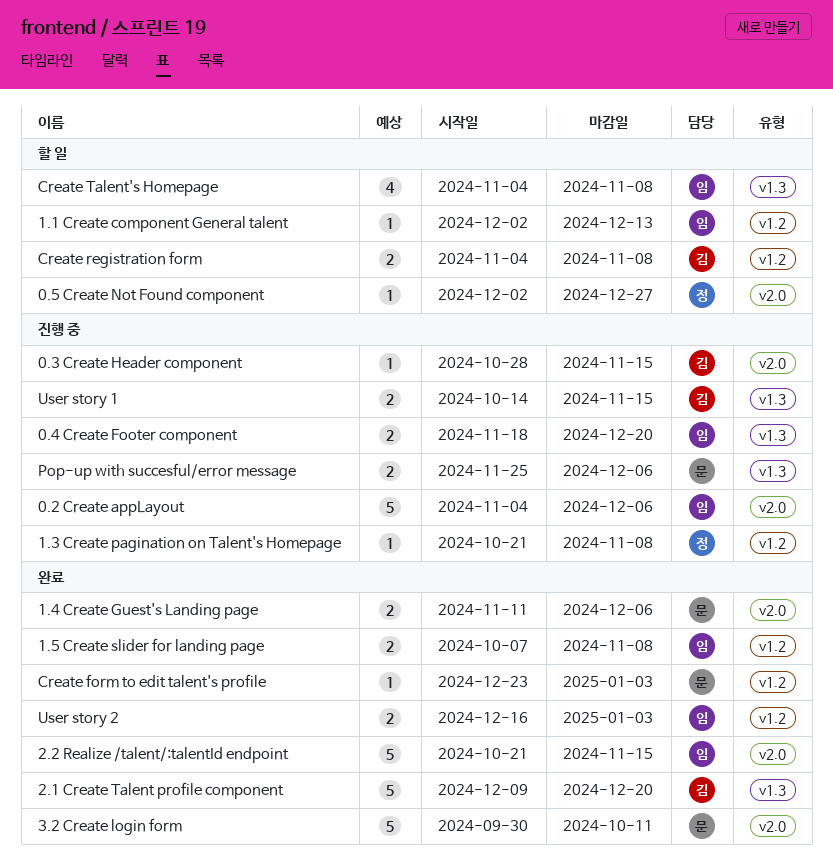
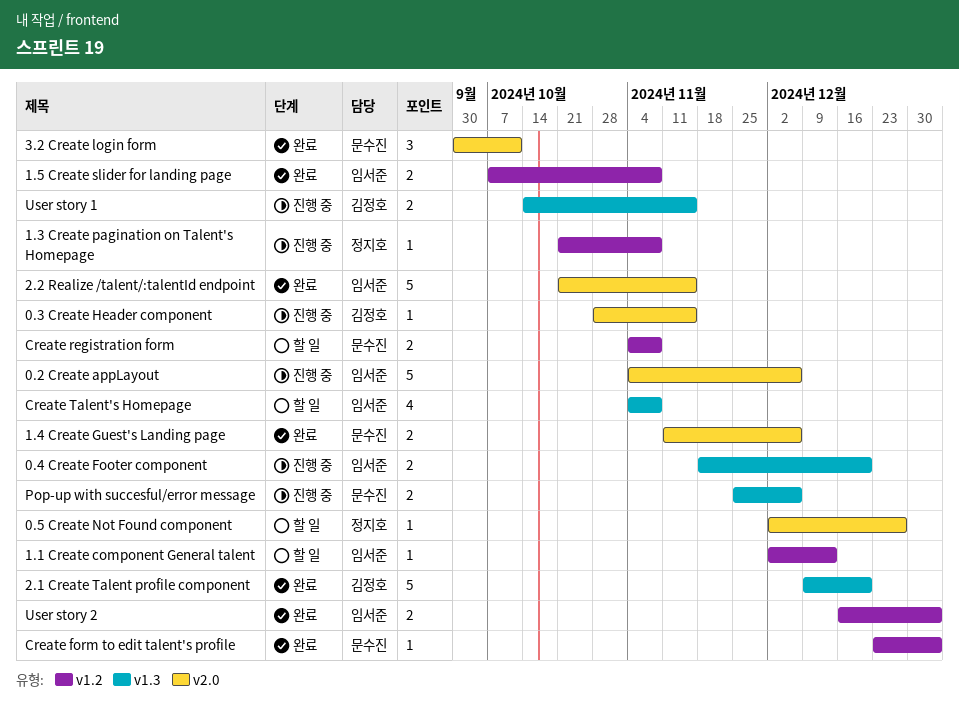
3.2 Create login form, estimate: 5 -> 3
Create registration form, owner: 김정호 -> 문수진

